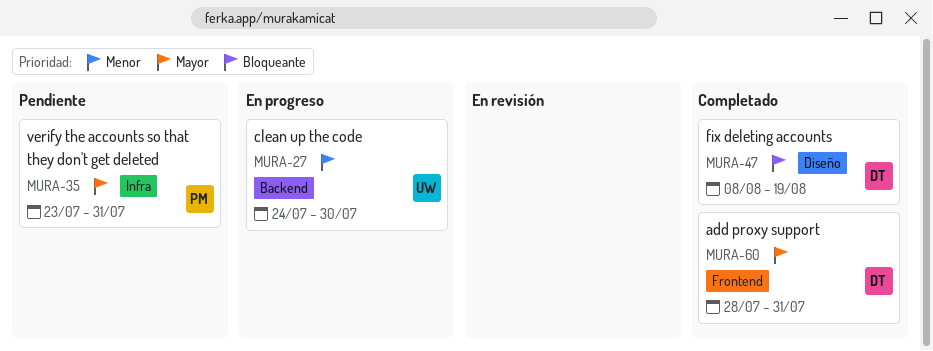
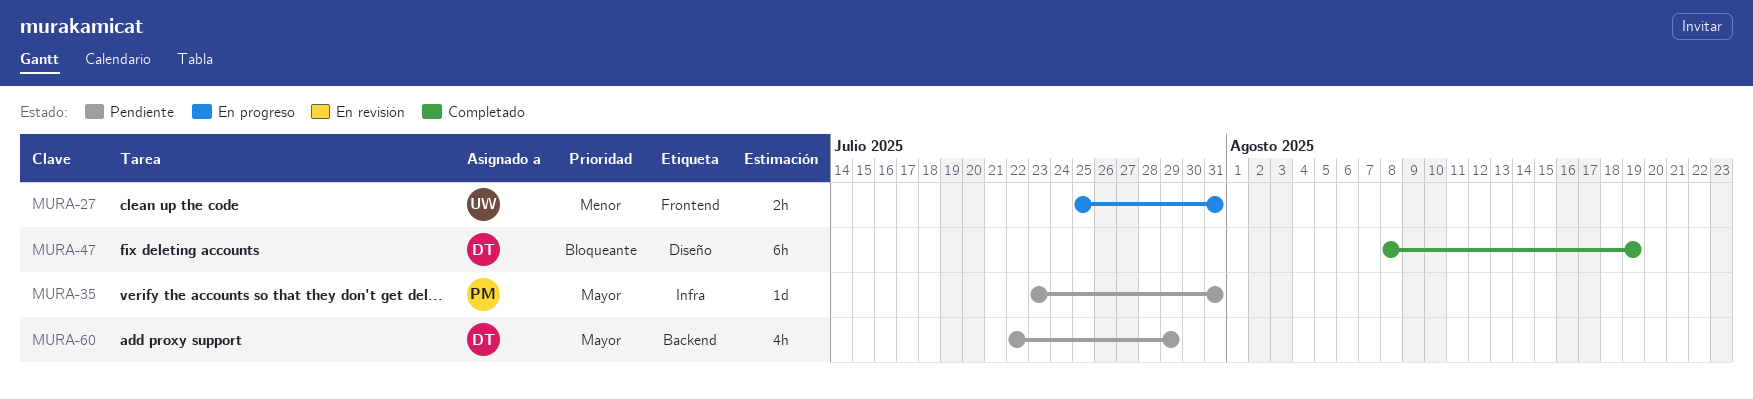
MURA-27, label: Backend -> Frontend
MURA-27, start: Jul 24 -> Jul 25
MURA-27, due: Jul 30 -> Jul 31
MURA-60, status: Completado -> Pendiente
MURA-60, label: Frontend -> Backend
MURA-60, start: Jul 28 -> Jul 22
MURA-60, due: Jul 31 -> Jul 29

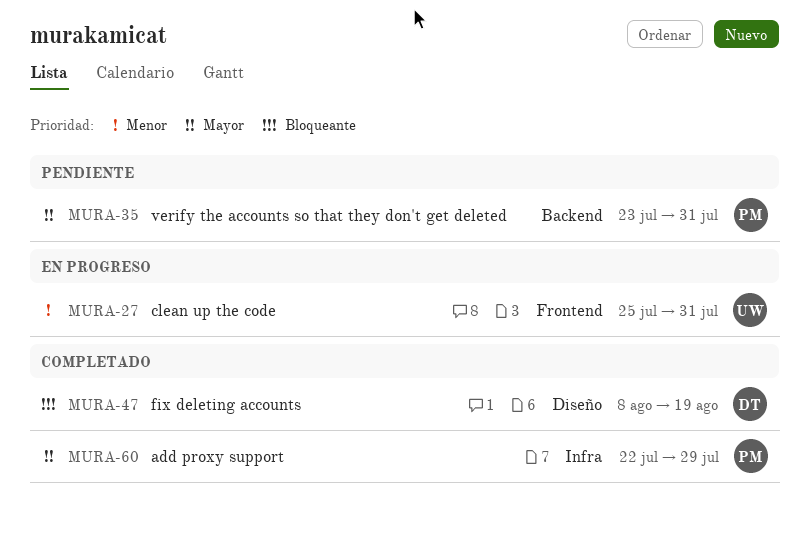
MURA-35, label: Infra -> Backend
MURA-60, status: Pendiente -> Completado
MURA-60, owner: DT -> PM
MURA-60, label: Backend -> Infra

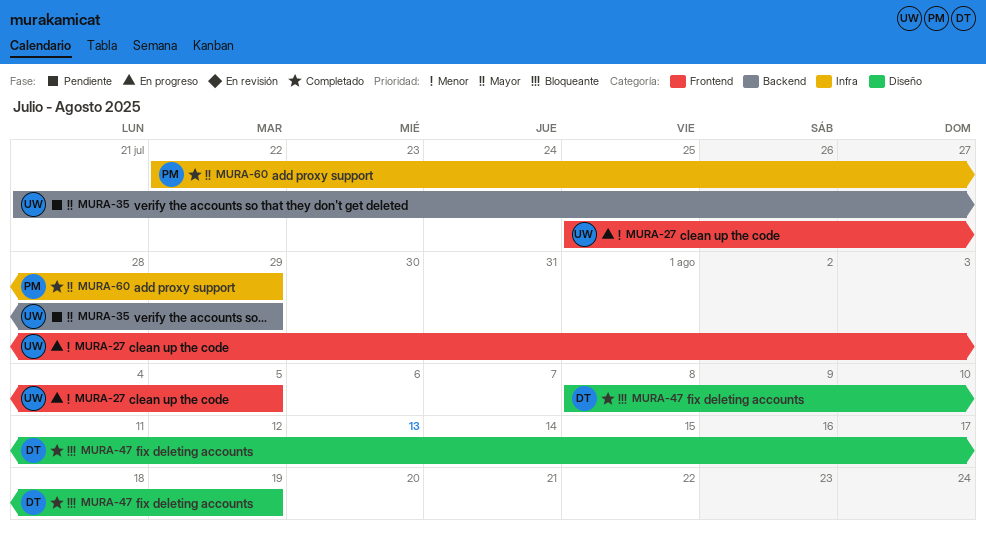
MURA-27, due: Jul 31 -> Aug 5
MURA-35, owner: PM -> UW
MURA-35, start: Jul 23 -> Jul 21
MURA-35, due: Jul 31 -> Jul 29

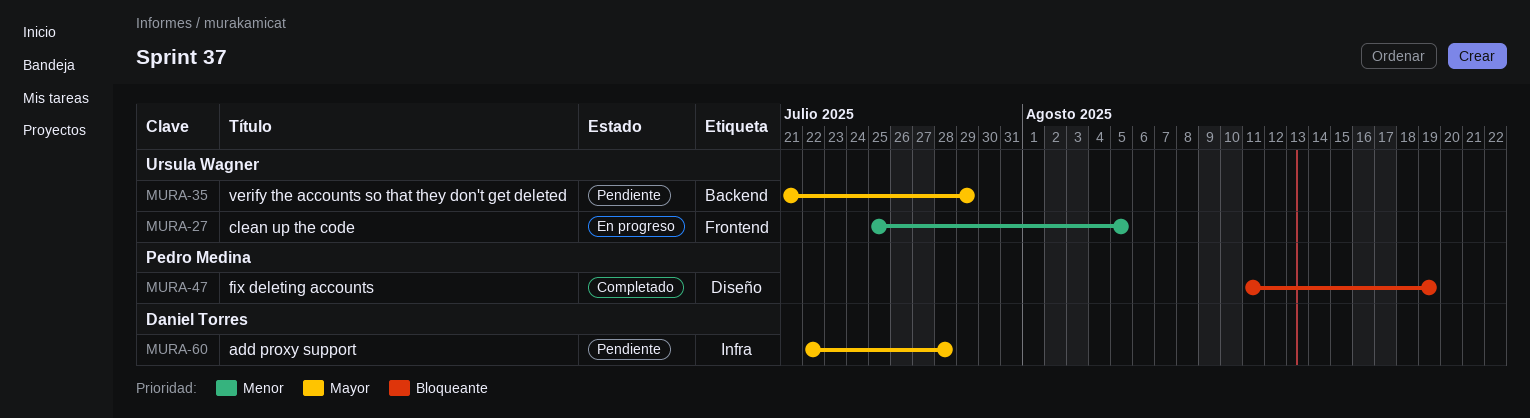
MURA-47, owner: Daniel Torres -> Pedro Medina
MURA-47, start: Aug 8 -> Aug 11
MURA-60, status: Completado -> Pendiente
MURA-60, owner: Pedro Medina -> Daniel Torres
MURA-60, due: Jul 29 -> Jul 28

